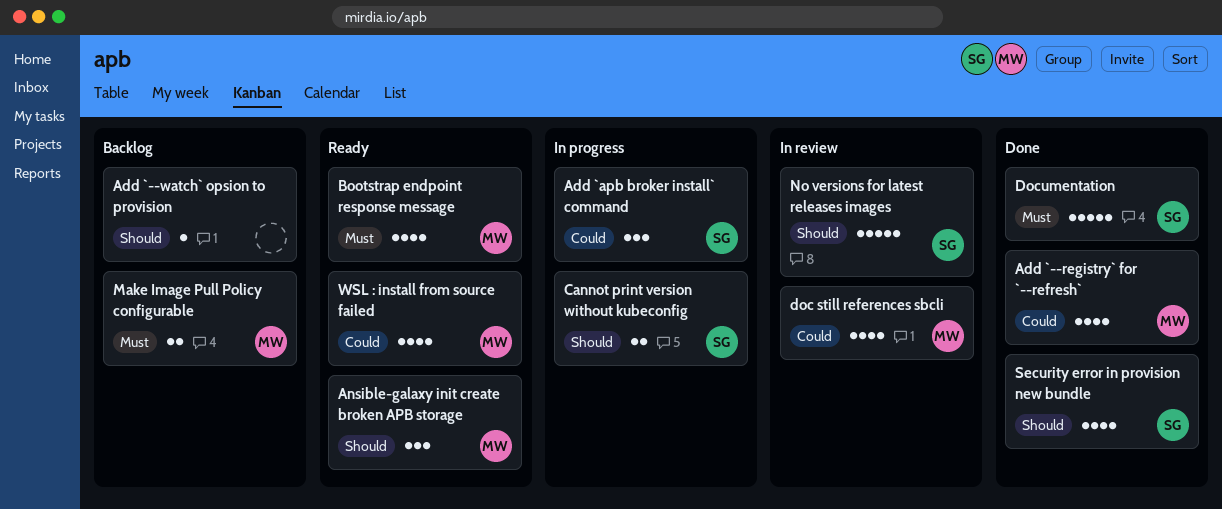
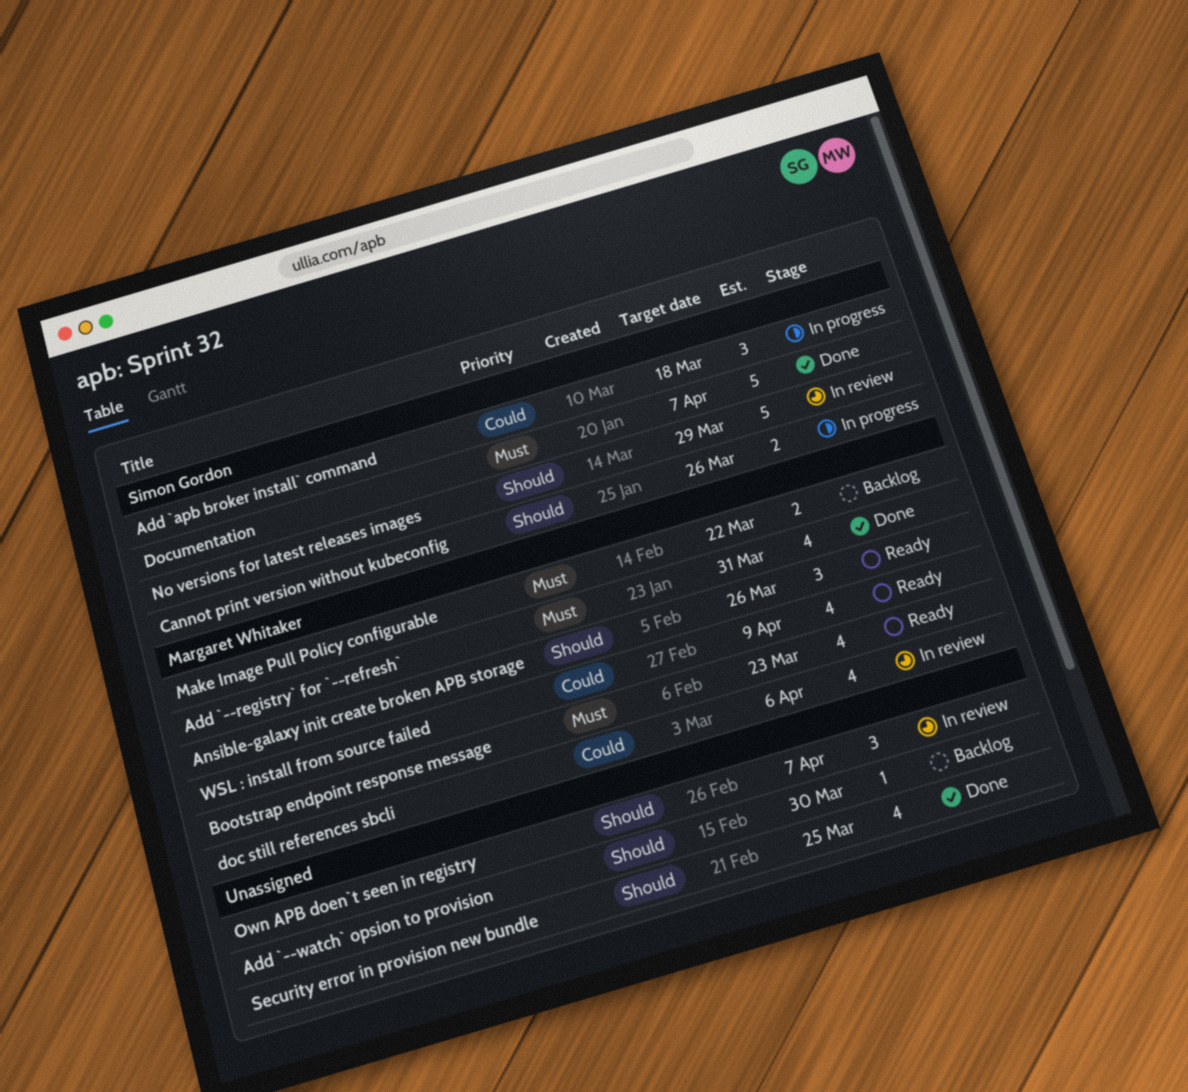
Add `--registry` for `--refresh`, priority: Could -> Must
Own APB doen`t seen in registry: none -> present
Security error in provision new bundle, owner: Simon Gordon -> none

